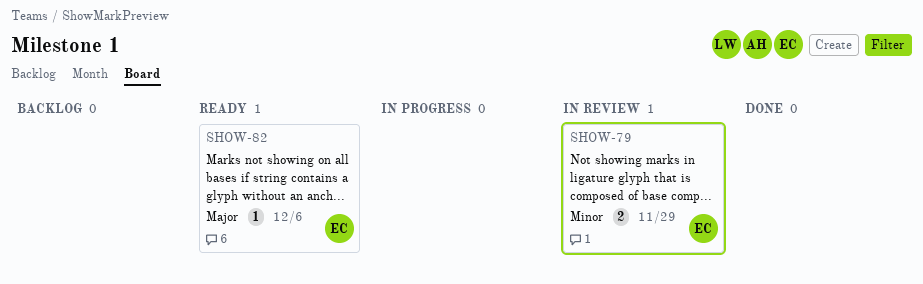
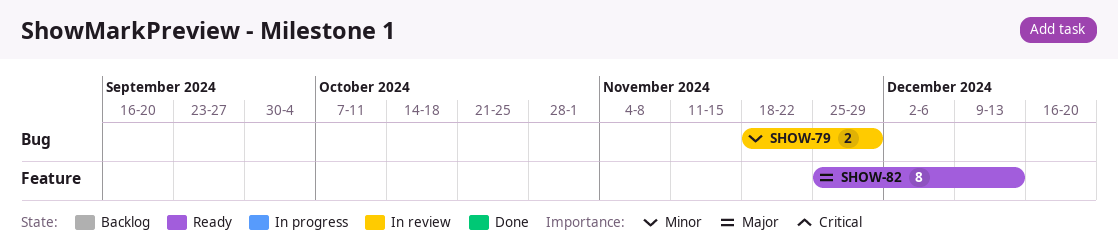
SHOW-82, estimate: 1 -> 8
SHOW-82, due: Dec 6 -> Dec 13

